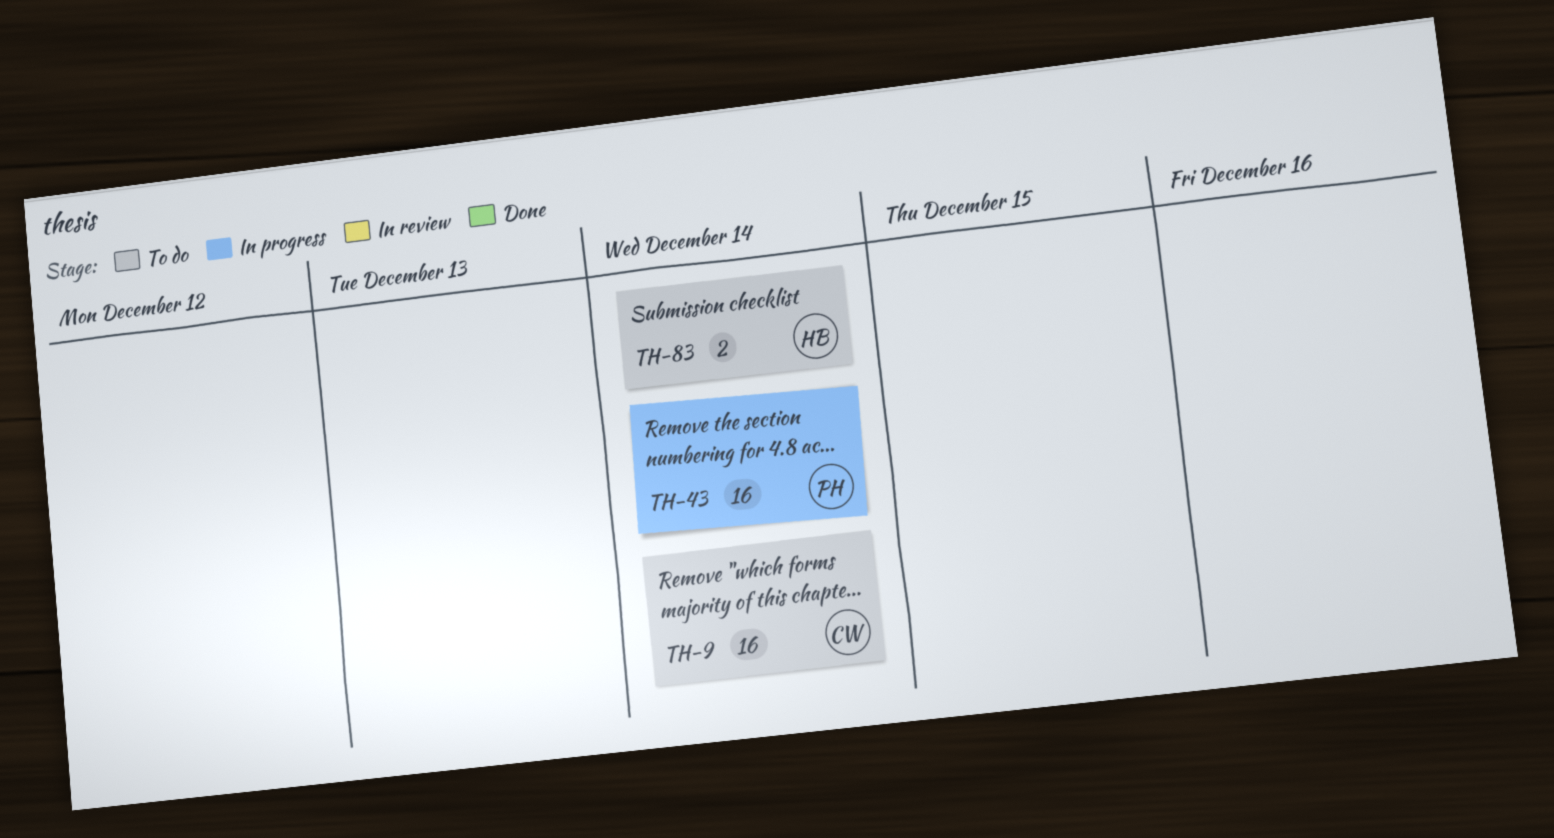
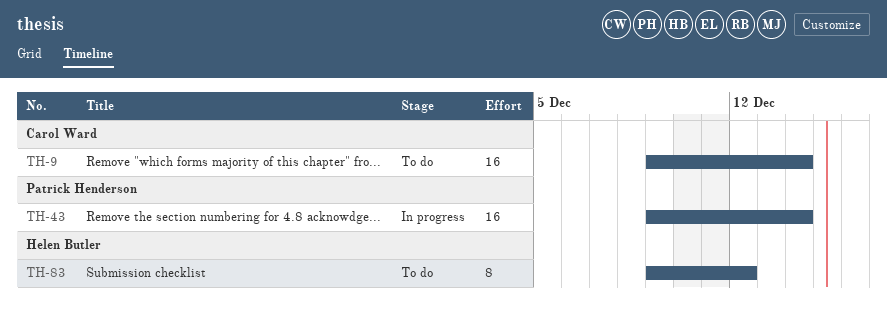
TH-83, estimate: 2 -> 8
TH-83, due: Dec 14 -> Dec 12

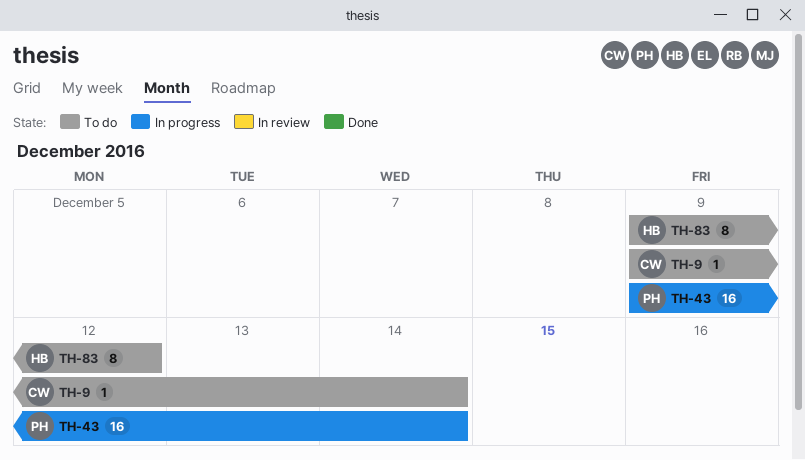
TH-9, estimate: 16 -> 1

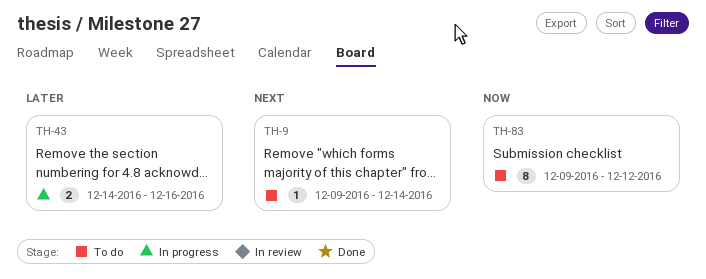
TH-43, estimate: 16 -> 2
TH-43, start: Dec 9 -> Dec 14
TH-43, due: Dec 14 -> Dec 16

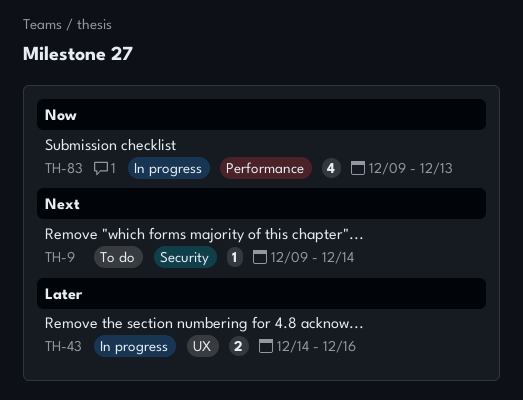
TH-83, status: To do -> In progress
TH-83, estimate: 8 -> 4
TH-83, due: Dec 12 -> Dec 13

